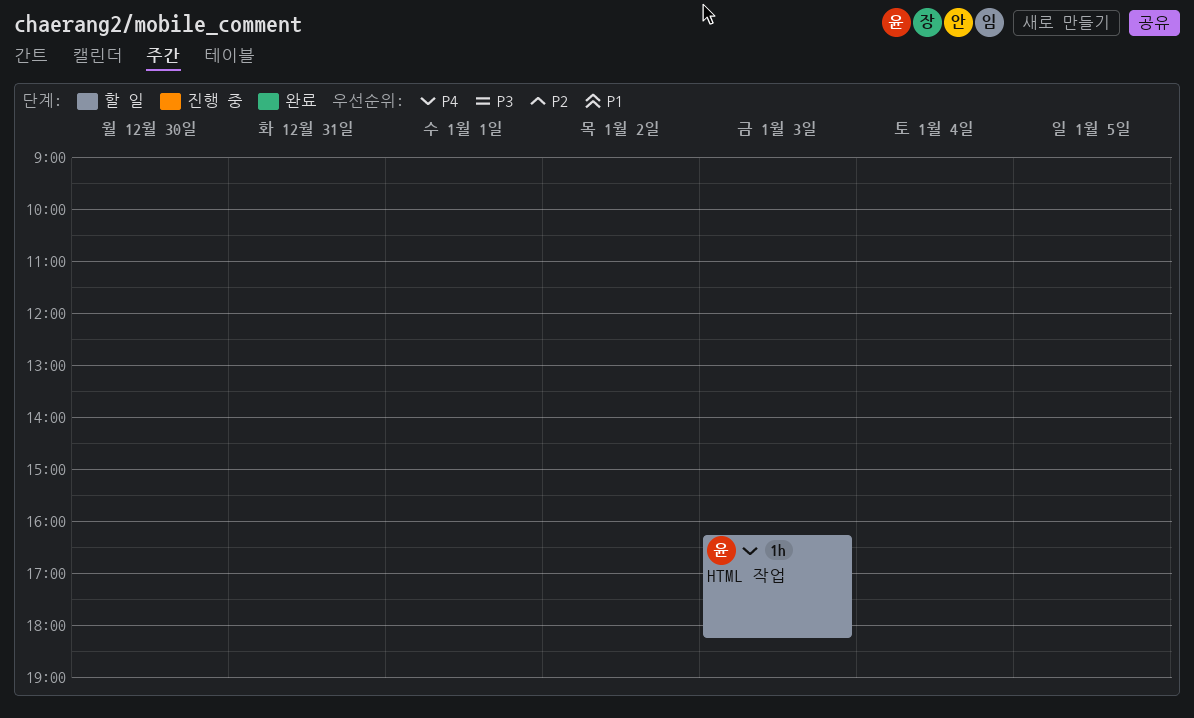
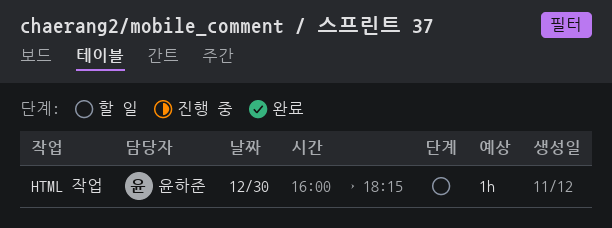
HTML 작업, day: Jan 3 -> Dec 30
HTML 작업, begins: 16:15 -> 16:00

